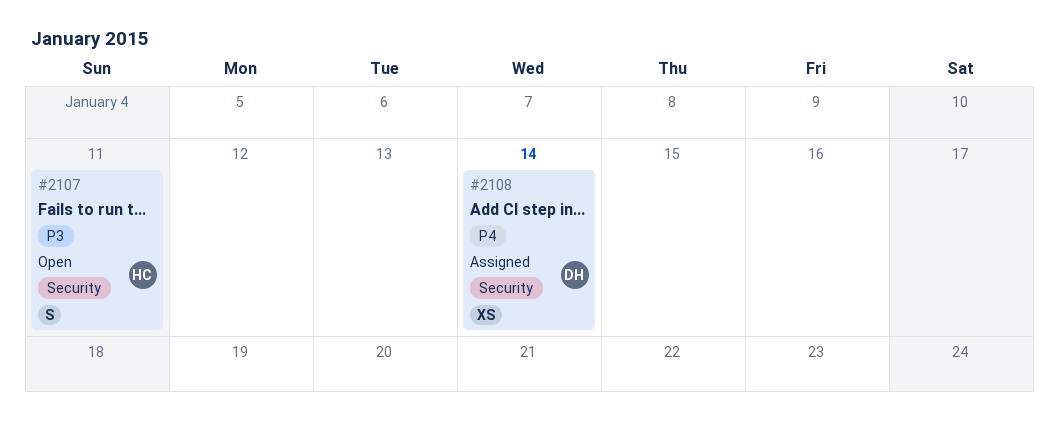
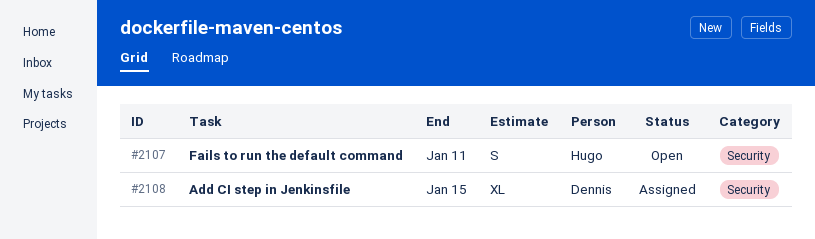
#2108, estimate: XS -> XL
#2108, due: Jan 14 -> Jan 15

